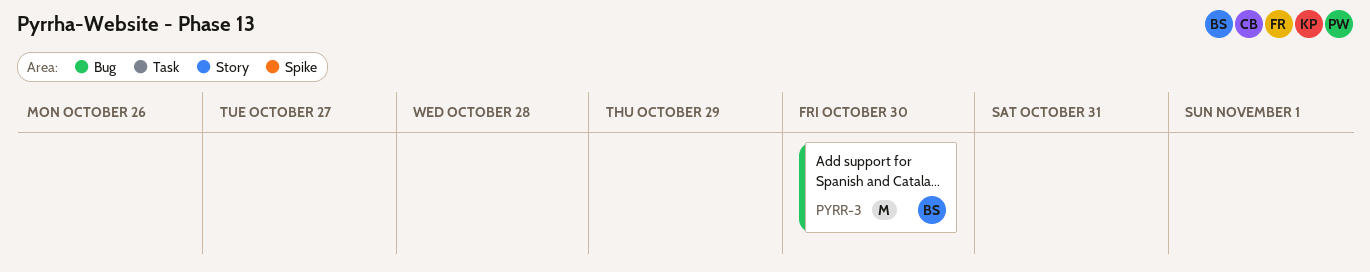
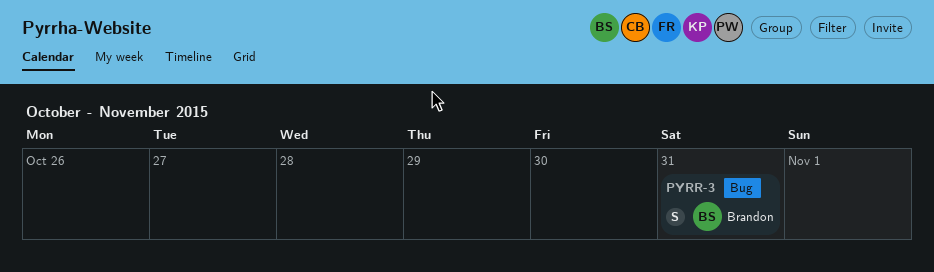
PYRR-3, estimate: M -> S
PYRR-3, due: Oct 30 -> Oct 31

